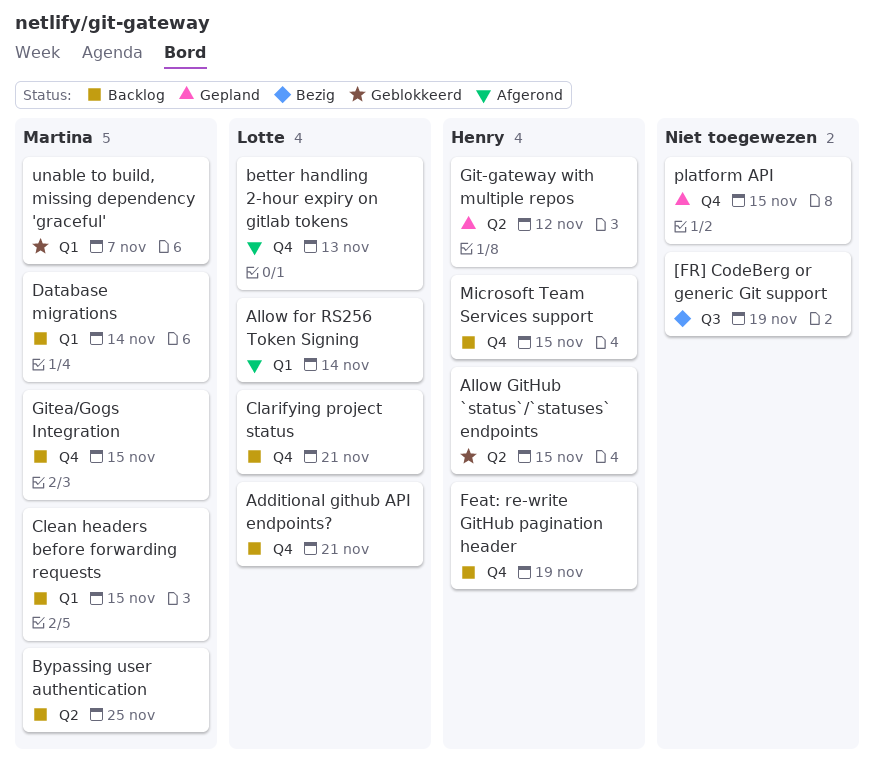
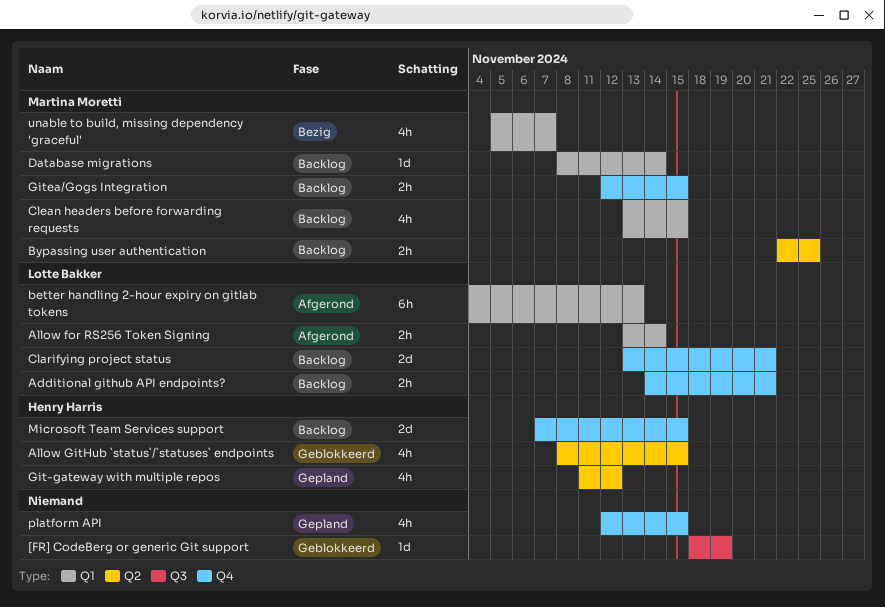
[FR] CodeBerg or generic Git support, status: Bezig -> Geblokkeerd
better handling 2-hour expiry on gitlab tokens, label: Q4 -> Q1
Feat: re-write GitHub pagination header: present -> none
unable to build, missing dependency 'graceful', status: Geblokkeerd -> Bezig

